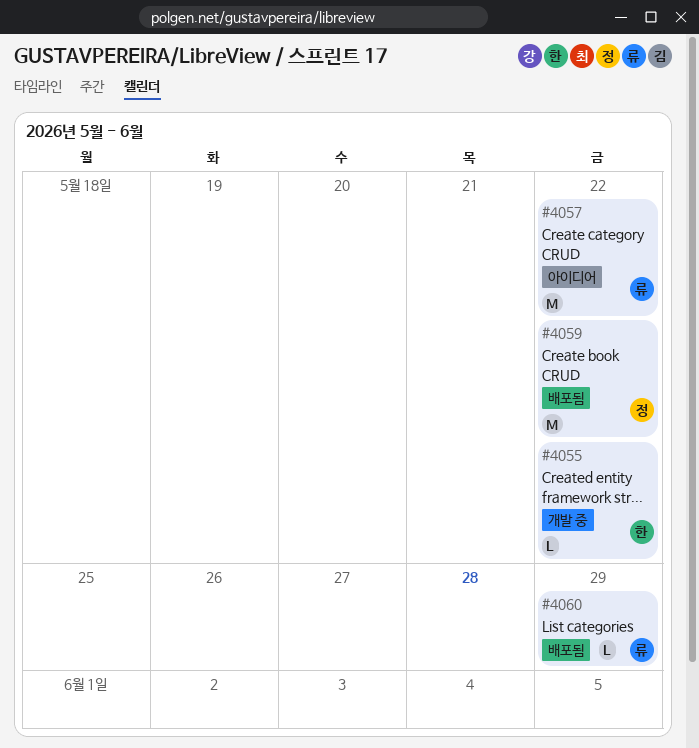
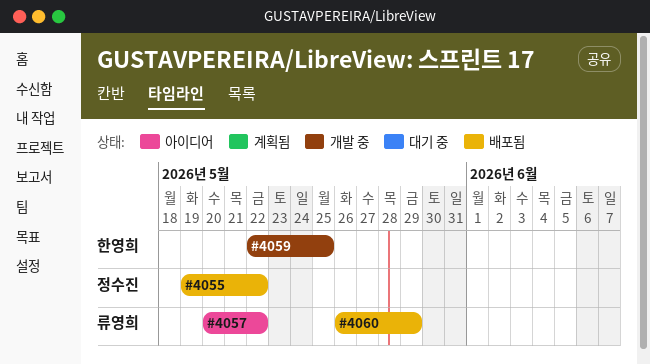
#4055, status: 개발 중 -> 배포됨
#4055, owner: 한영희 -> 정수진
#4059, status: 배포됨 -> 개발 중
#4059, owner: 정수진 -> 한영희
#4059, due: May 22 -> May 25

